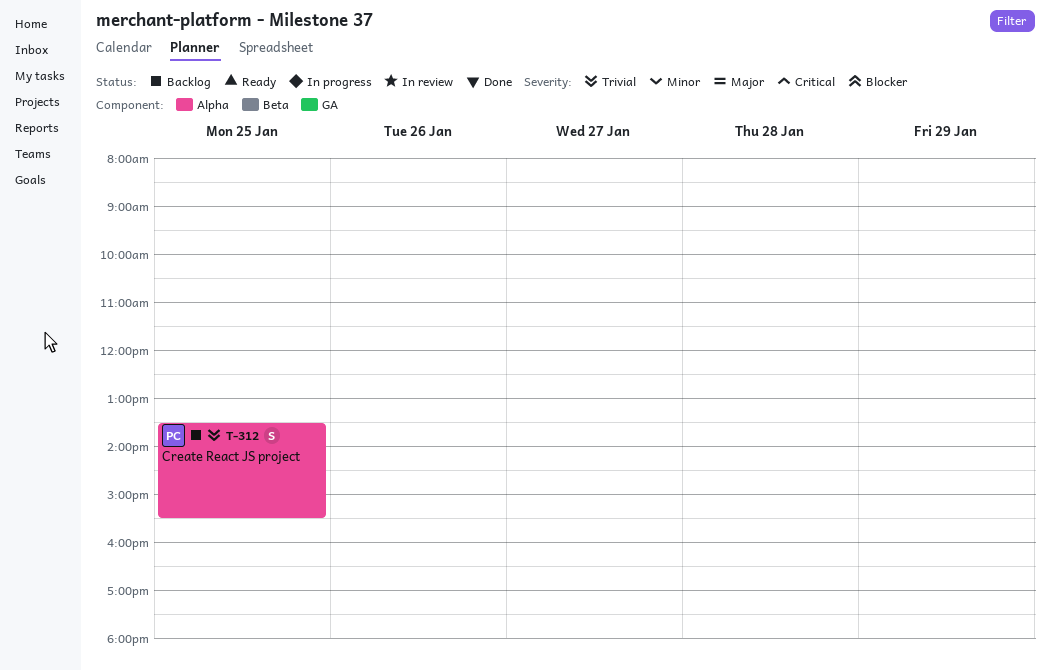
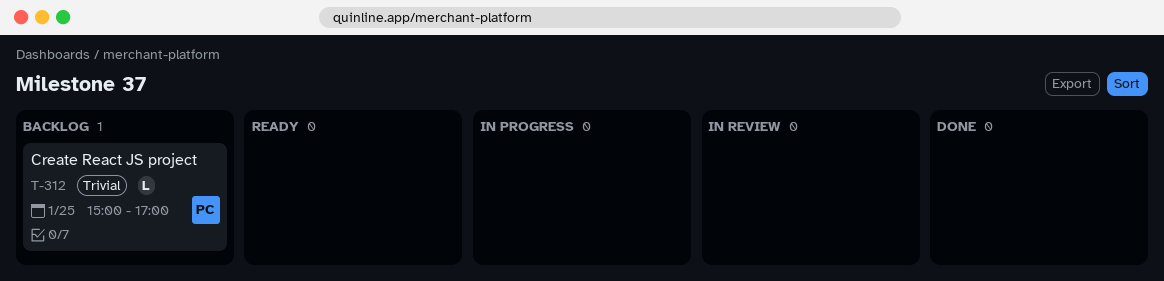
T-312, estimate: S -> L
T-312, begins: 13:30 -> 15:00
T-312, ends: 15:30 -> 17:00

